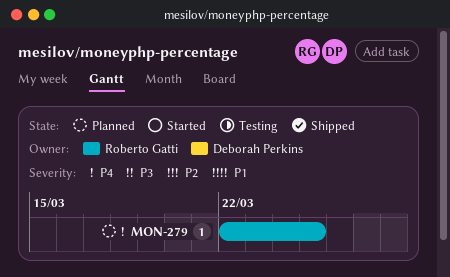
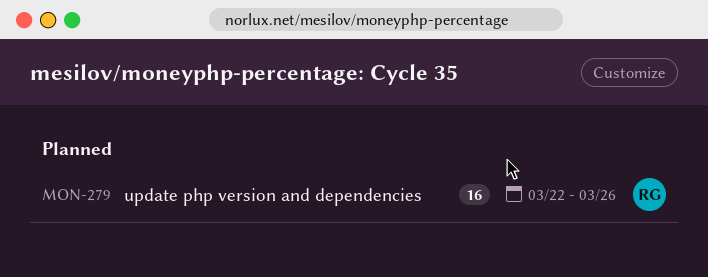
MON-279, estimate: 1 -> 16
MON-279, due: Mar 25 -> Mar 26

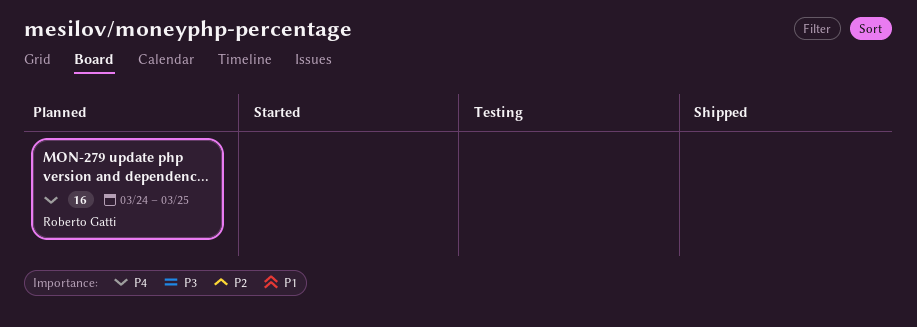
MON-279, start: Mar 22 -> Mar 24
MON-279, due: Mar 26 -> Mar 25

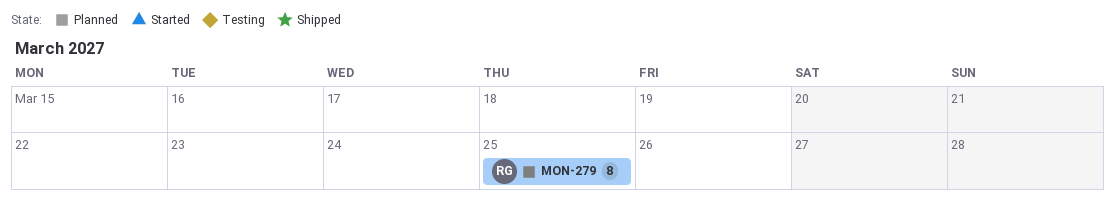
MON-279, estimate: 16 -> 8
MON-279, start: Mar 24 -> Mar 25

